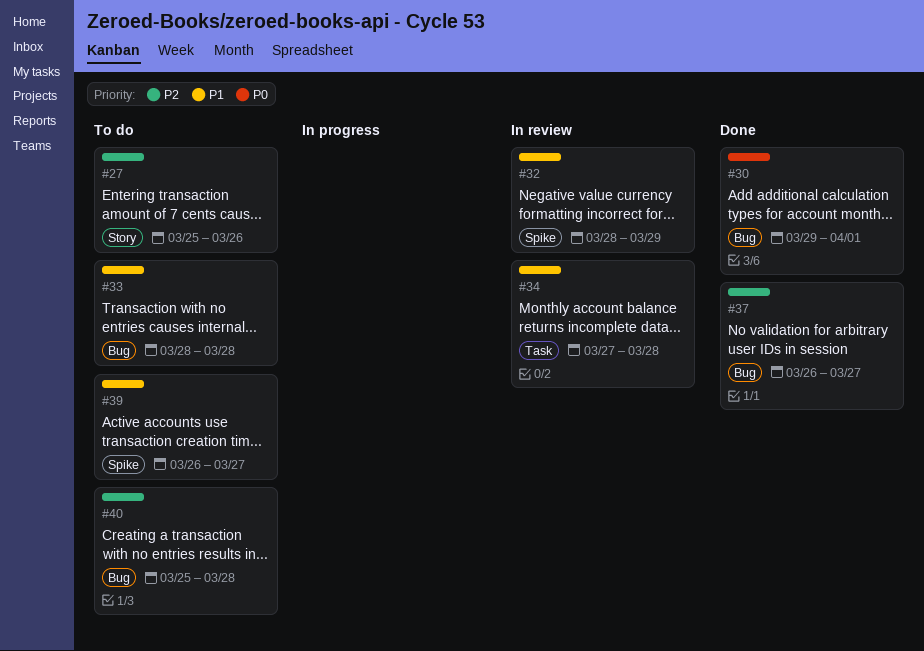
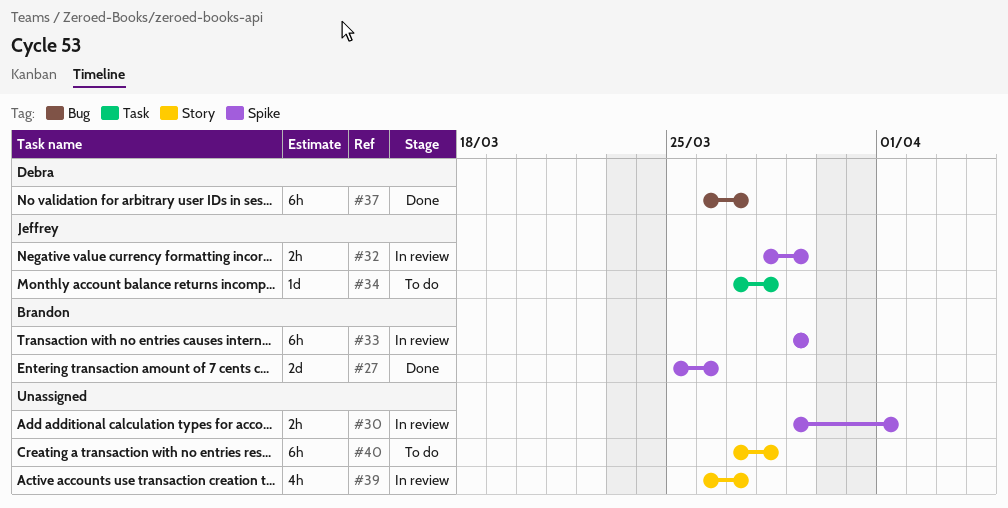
#27, status: To do -> Done
#27, label: Story -> Spike
#30, status: Done -> In review
#30, label: Bug -> Spike
#33, status: To do -> In review
#33, label: Bug -> Spike
#33, start: Mar 28 -> Mar 29
#33, due: Mar 28 -> Mar 29
#34, status: In review -> To do
#39, status: To do -> In review
#39, label: Spike -> Story
#40, label: Bug -> Story
#40, start: Mar 25 -> Mar 27

